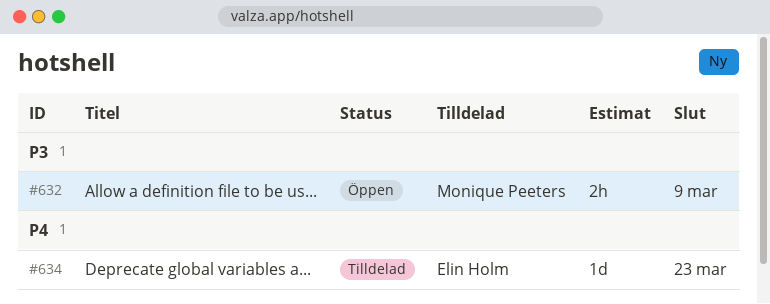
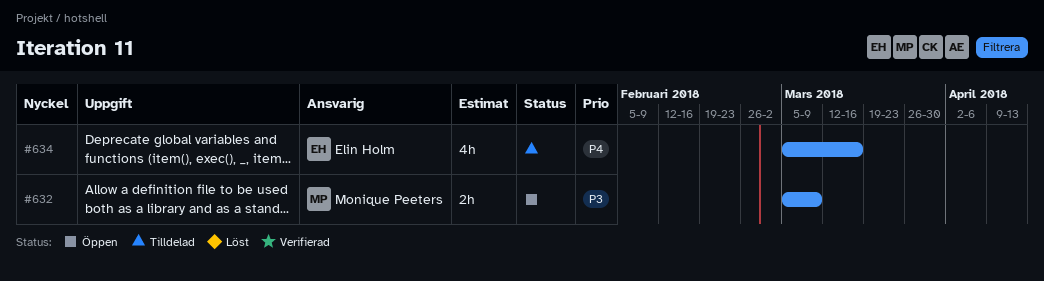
#634, estimate: 1d -> 4h
#634, due: Mar 23 -> Mar 16

